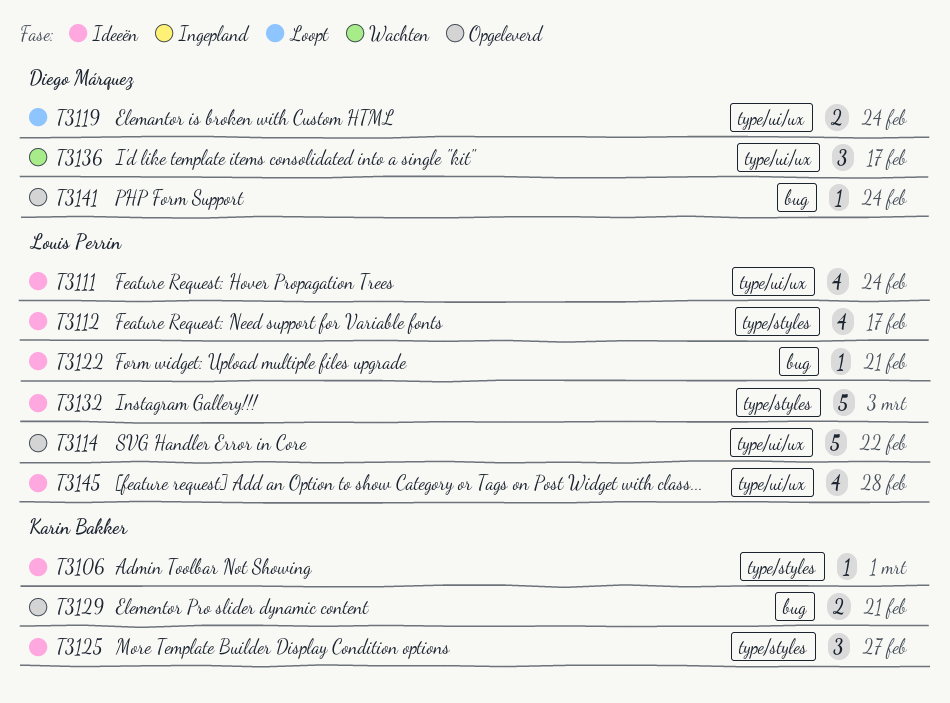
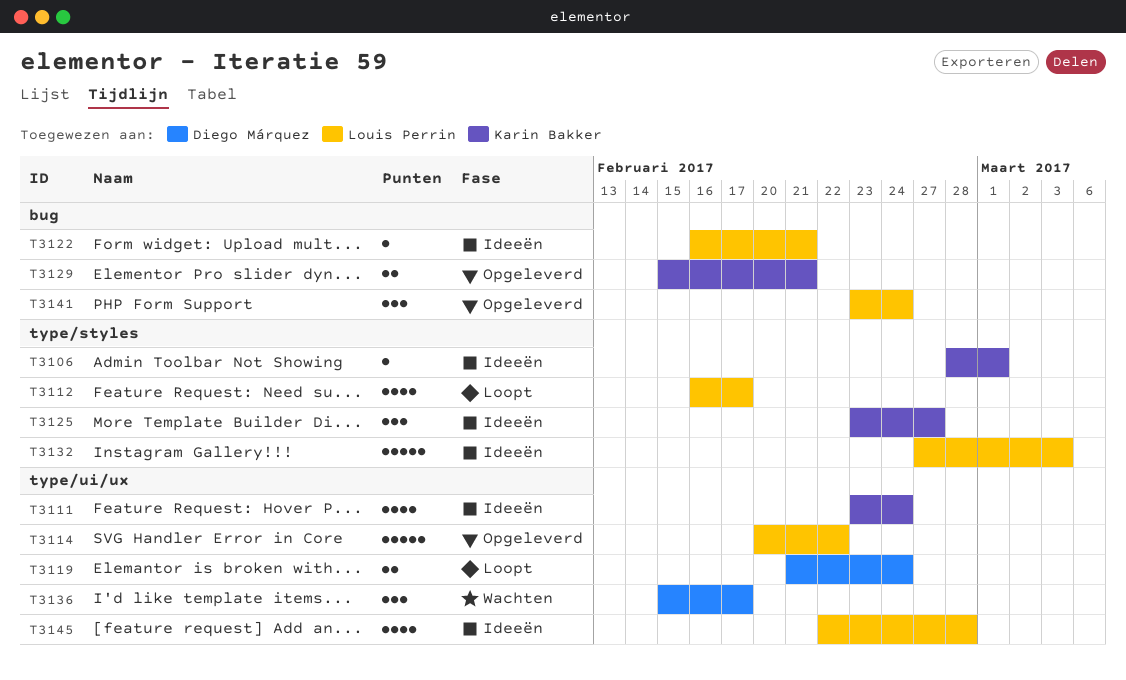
T3111, owner: Louis Perrin -> Karin Bakker
T3112, status: Ideeën -> Loopt
T3141, owner: Diego Márquez -> Louis Perrin
T3141, estimate: 1 -> 3

